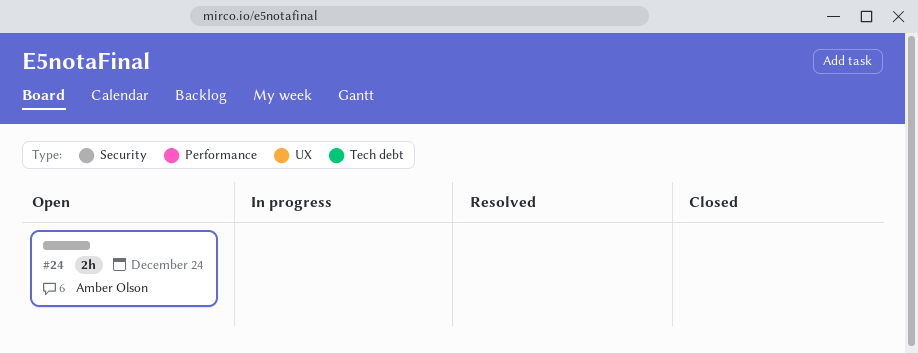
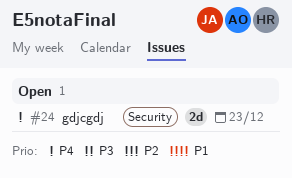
#24, estimate: 2h -> 2d
#24, due: Dec 24 -> Dec 23

